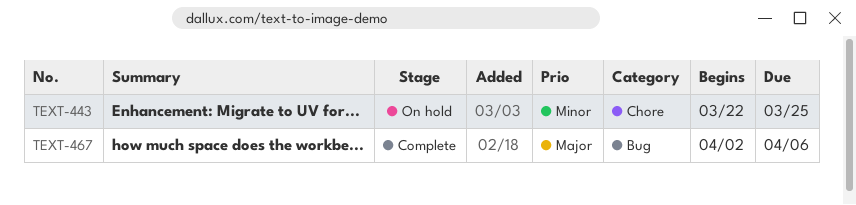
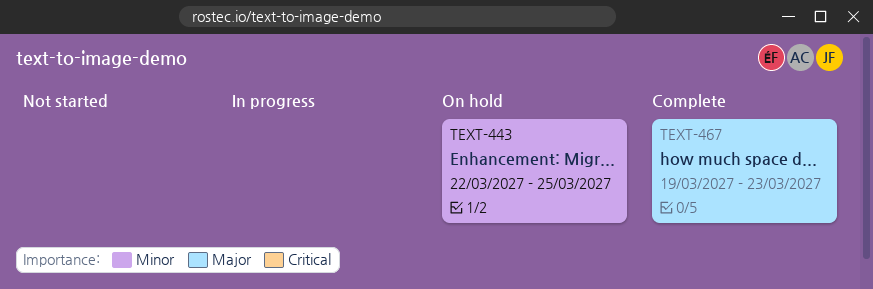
TEXT-467, start: Apr 2 -> Mar 19
TEXT-467, due: Apr 6 -> Mar 23

